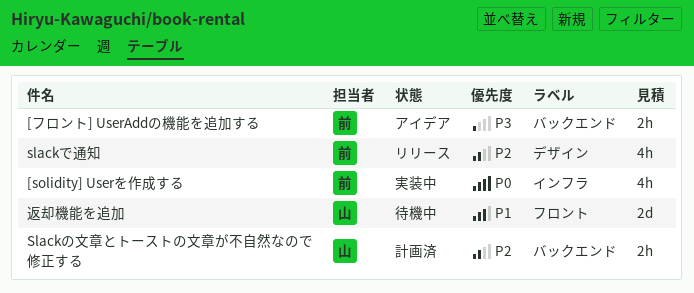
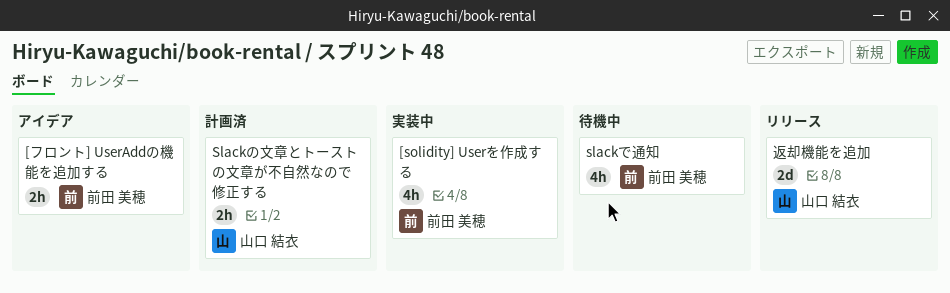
slackで通知, status: リリース -> 待機中
返却機能を追加, status: 待機中 -> リリース

